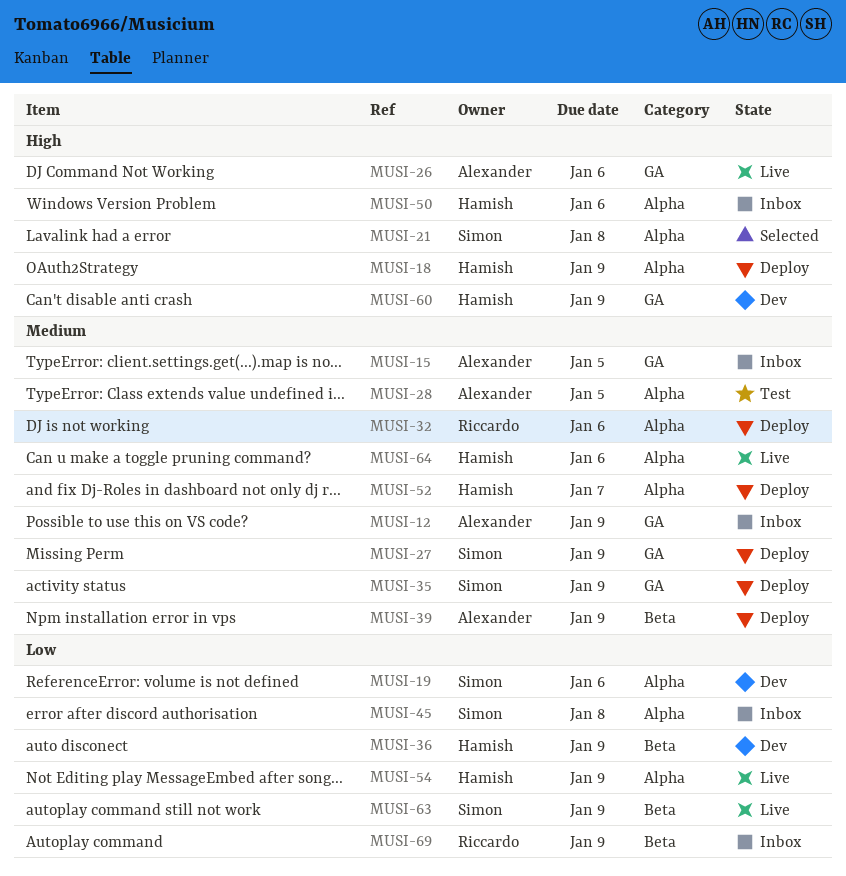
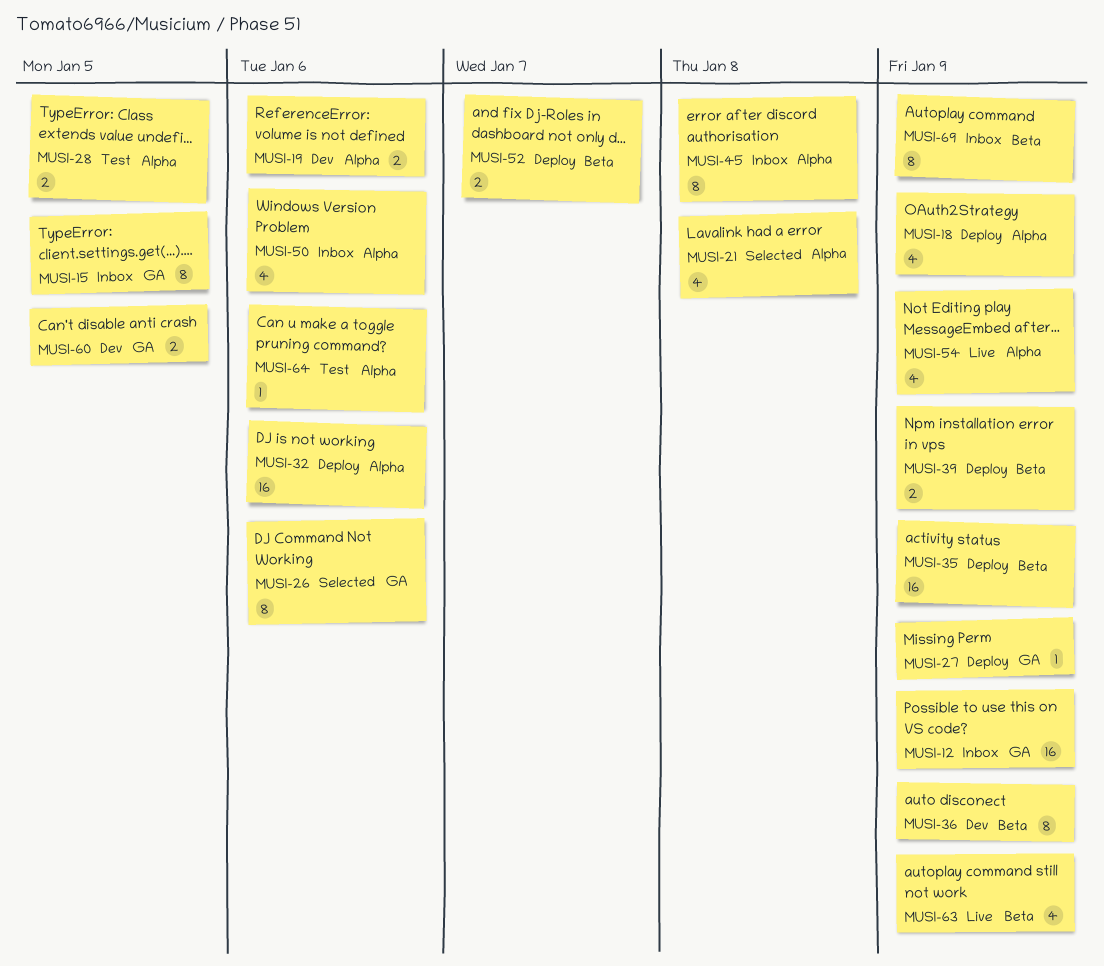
MUSI-26, status: Live -> Selected
MUSI-35, label: GA -> Beta
MUSI-52, label: Alpha -> Beta
MUSI-60, due: Jan 9 -> Jan 5
MUSI-64, status: Live -> Test

